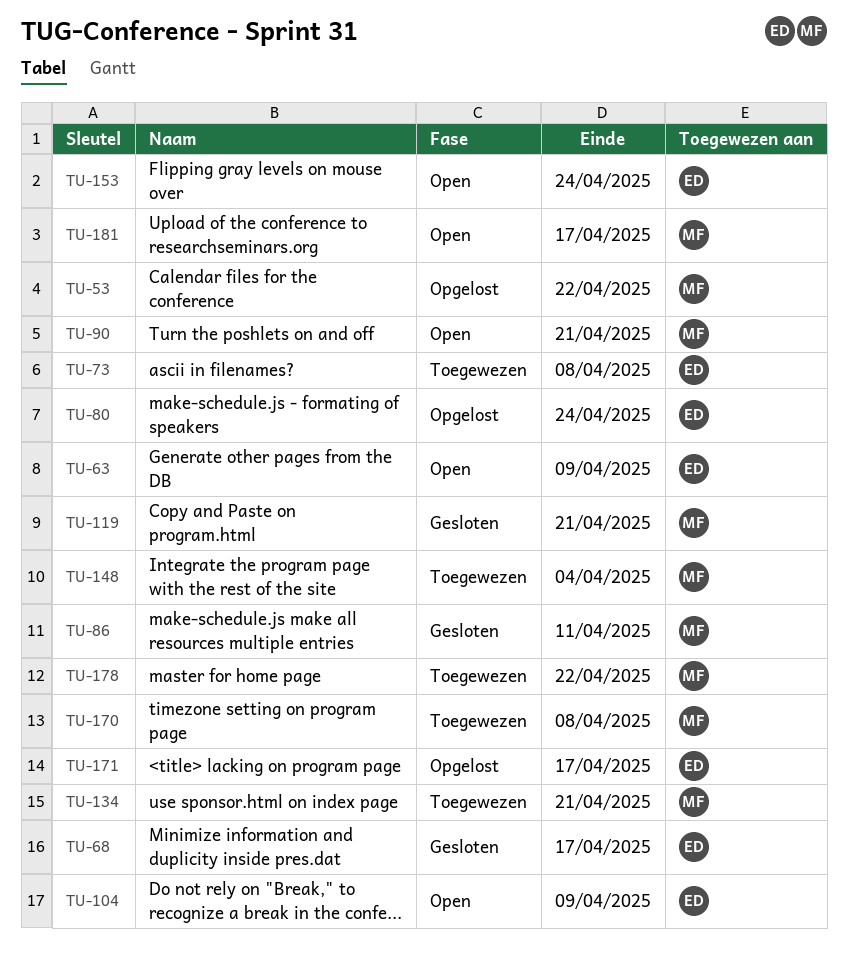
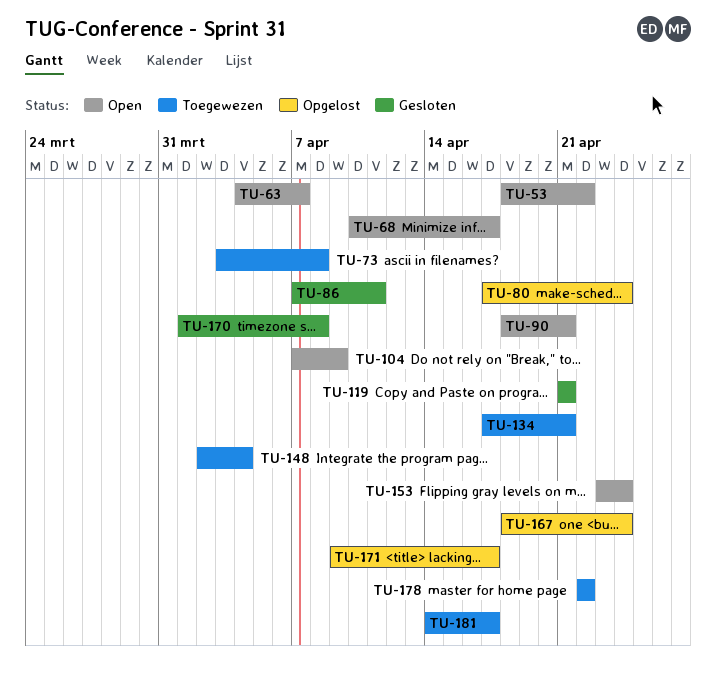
TU-53, status: Opgelost -> Open
TU-63, due: Apr 9 -> Apr 7
TU-68, status: Gesloten -> Open
TU-167: none -> present
TU-170, status: Toegewezen -> Gesloten
TU-181, status: Open -> Toegewezen

